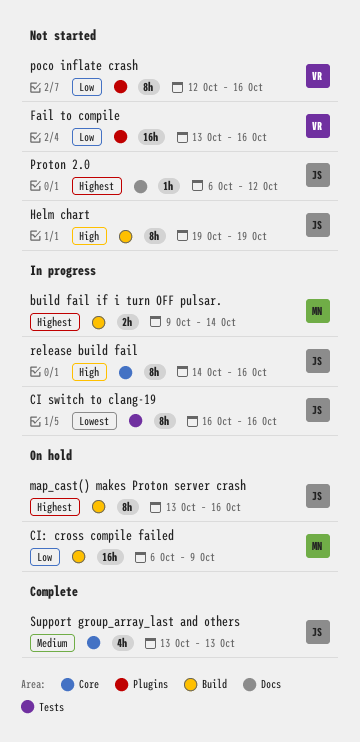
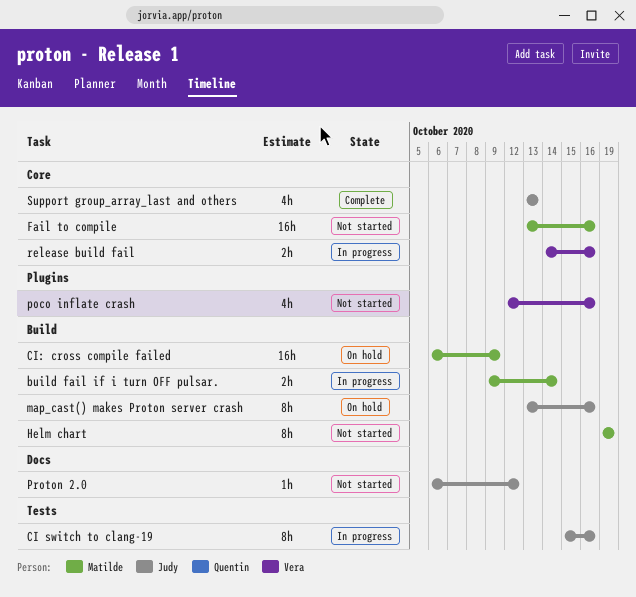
CI switch to clang-19, start: Oct 16 -> Oct 15
Fail to compile, owner: Vera -> Matilde
Fail to compile, label: Plugins -> Core
Helm chart, owner: Judy -> Matilde
poco inflate crash, estimate: 8h -> 4h
release build fail, owner: Judy -> Vera
release build fail, estimate: 8h -> 2h

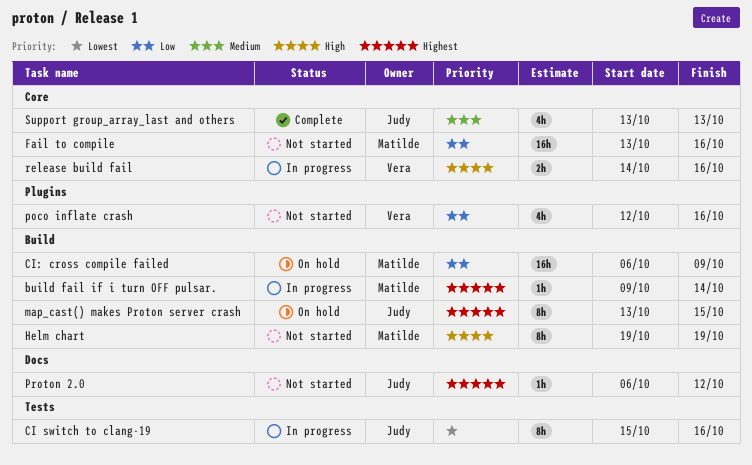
build fail if i turn OFF pulsar., estimate: 2h -> 1h
map_cast() makes Proton server crash, due: Oct 16 -> Oct 15

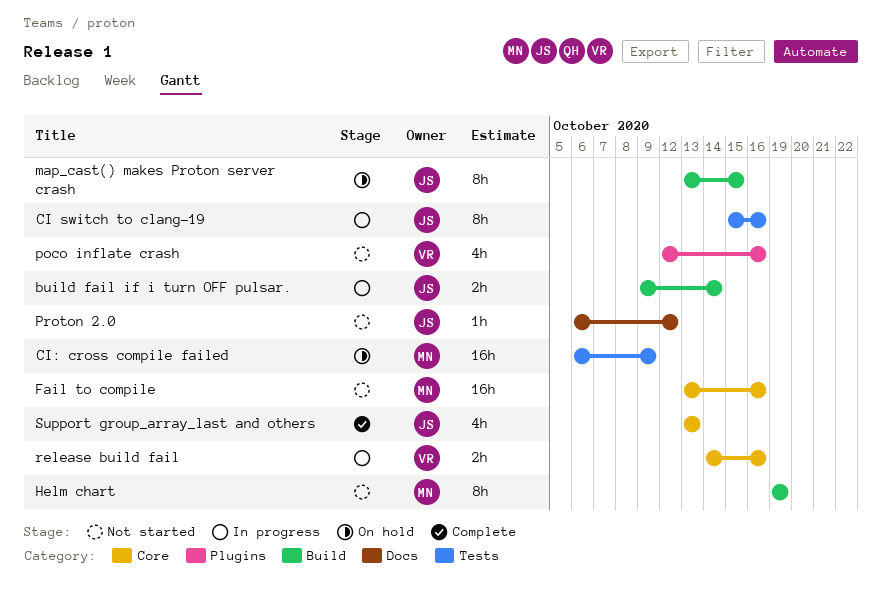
build fail if i turn OFF pulsar., owner: Matilde -> Judy
build fail if i turn OFF pulsar., estimate: 1h -> 2h
CI: cross compile failed, label: Build -> Tests

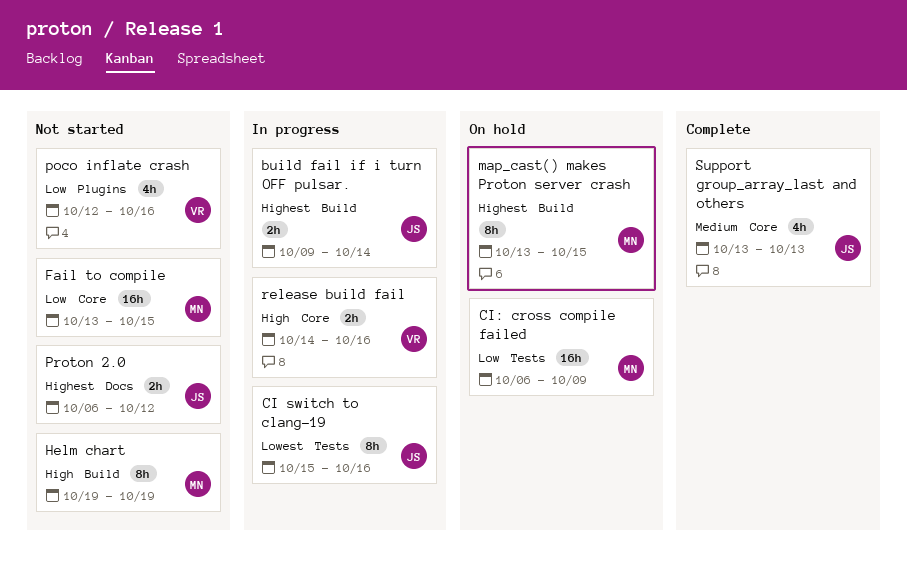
Fail to compile, due: Oct 16 -> Oct 15
map_cast() makes Proton server crash, owner: JS -> MN
Proton 2.0, estimate: 1h -> 2h

